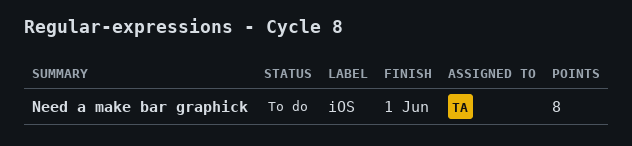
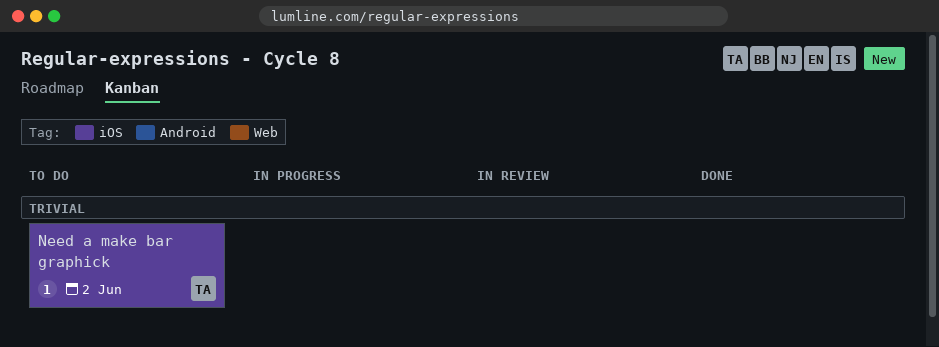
Need a make bar graphick, estimate: 8 -> 1
Need a make bar graphick, due: Jun 1 -> Jun 2

